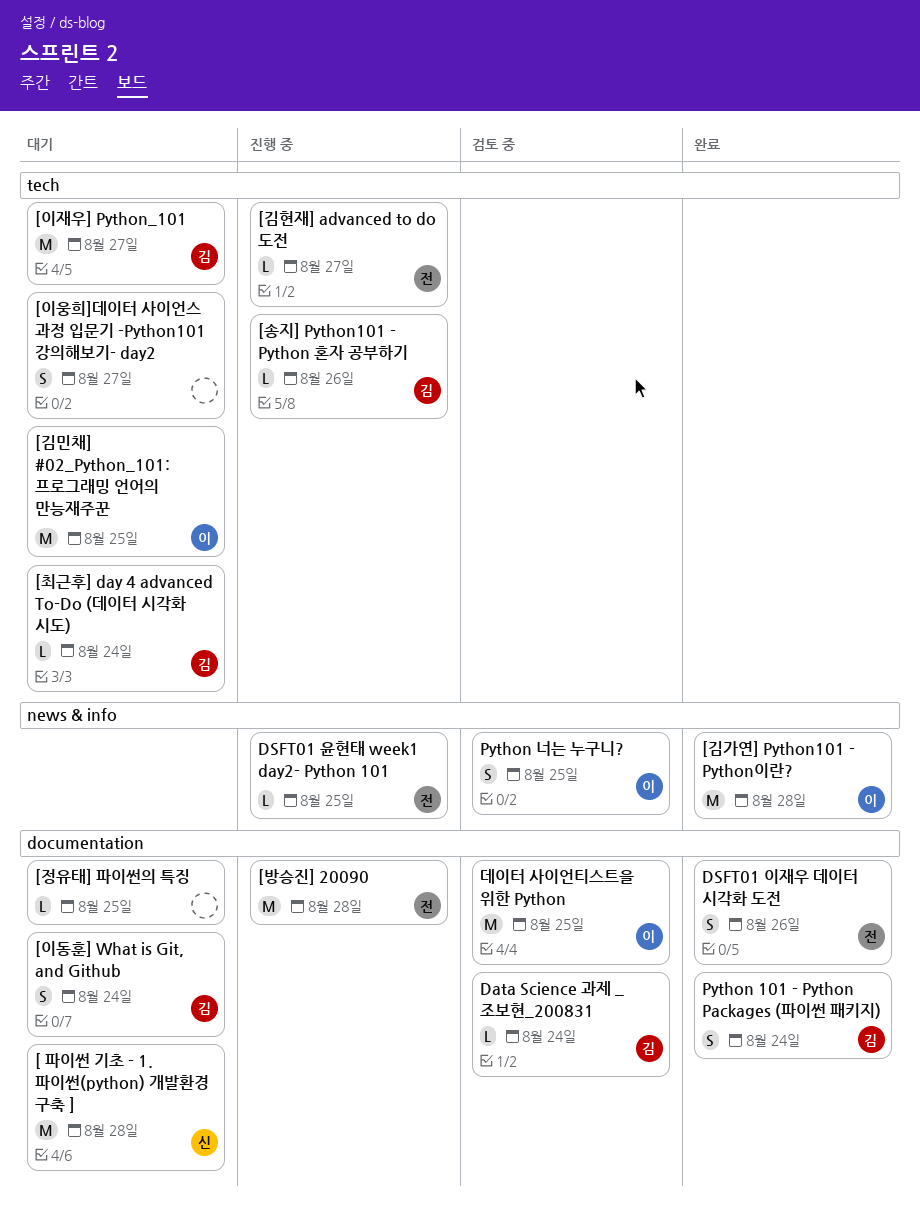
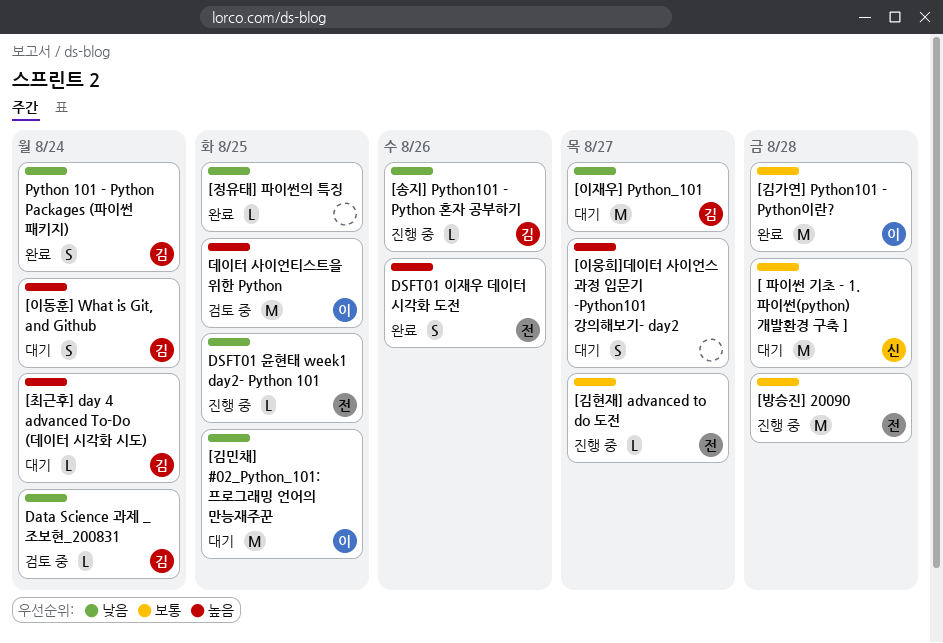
[정유태] 파이썬의 특징, status: 대기 -> 완료
Python 너는 누구니?: present -> none

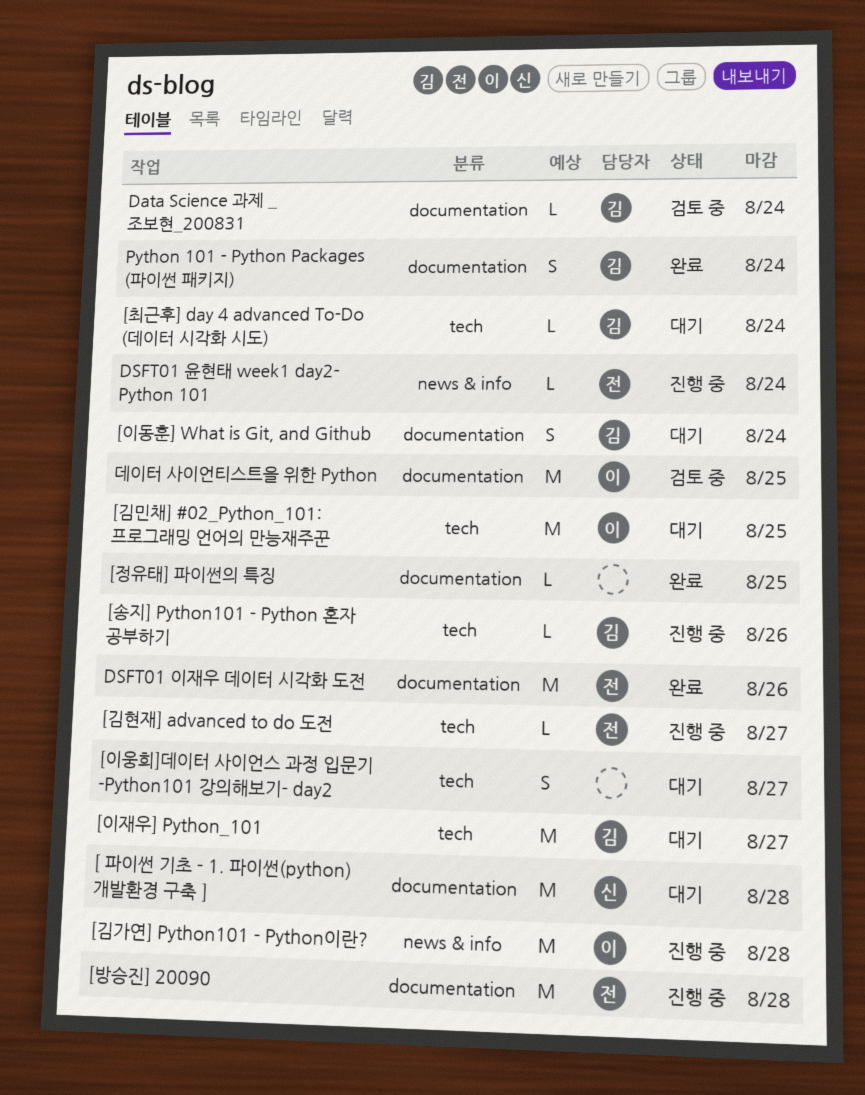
[김가연] Python101 - Python이란?, status: 완료 -> 진행 중
DSFT01 윤현태 week1 day2- Python 101, due: Aug 25 -> Aug 24
DSFT01 이재우 데이터 시각화 도전, estimate: S -> M

